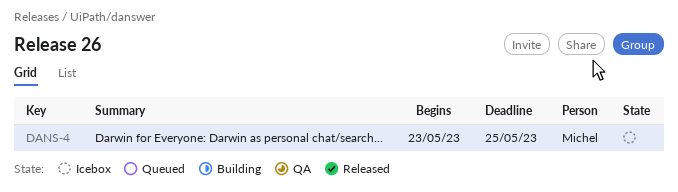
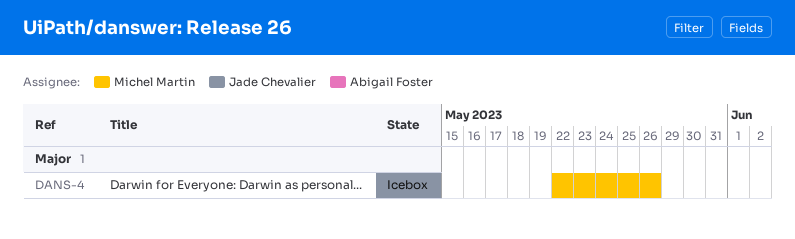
DANS-4, start: May 23 -> May 22
DANS-4, due: May 25 -> May 26

